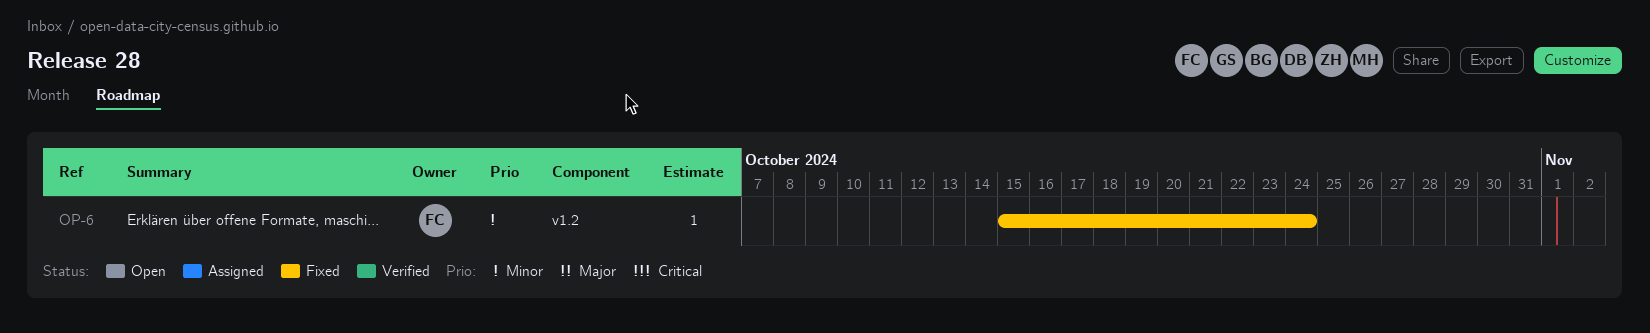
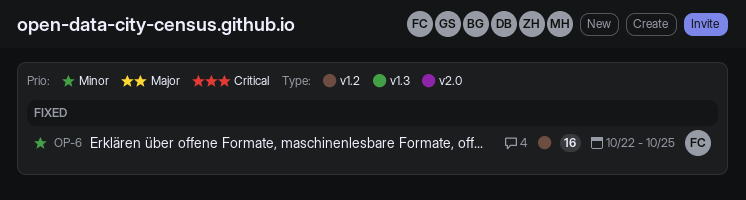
OP-6, estimate: 1 -> 16
OP-6, start: Oct 15 -> Oct 22
OP-6, due: Oct 24 -> Oct 25

